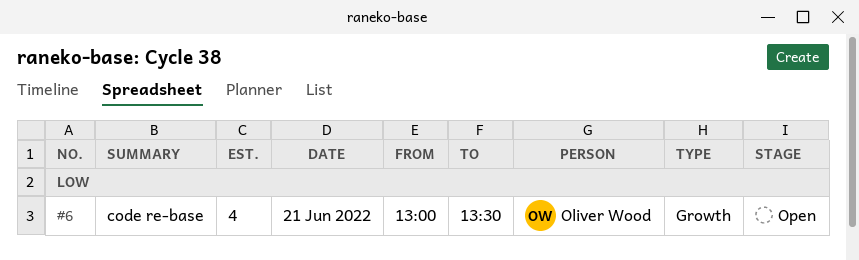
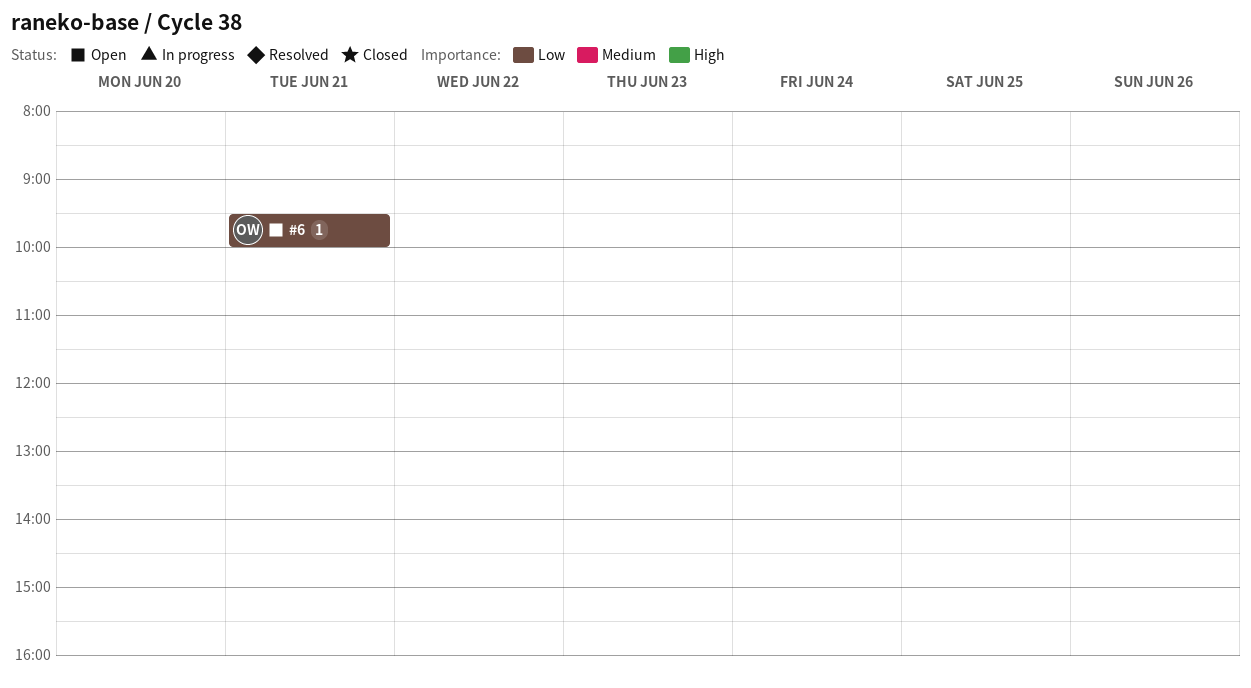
#6, estimate: 4 -> 1
#6, begins: 13:00 -> 09:30
#6, ends: 13:30 -> 10:00

